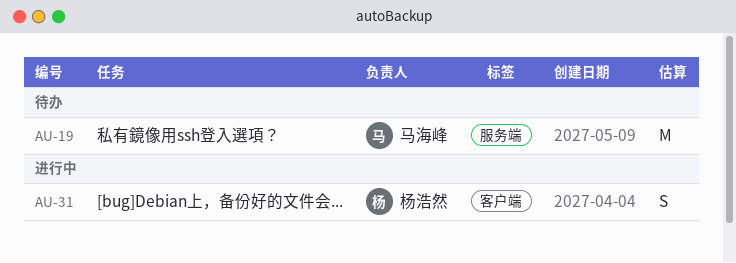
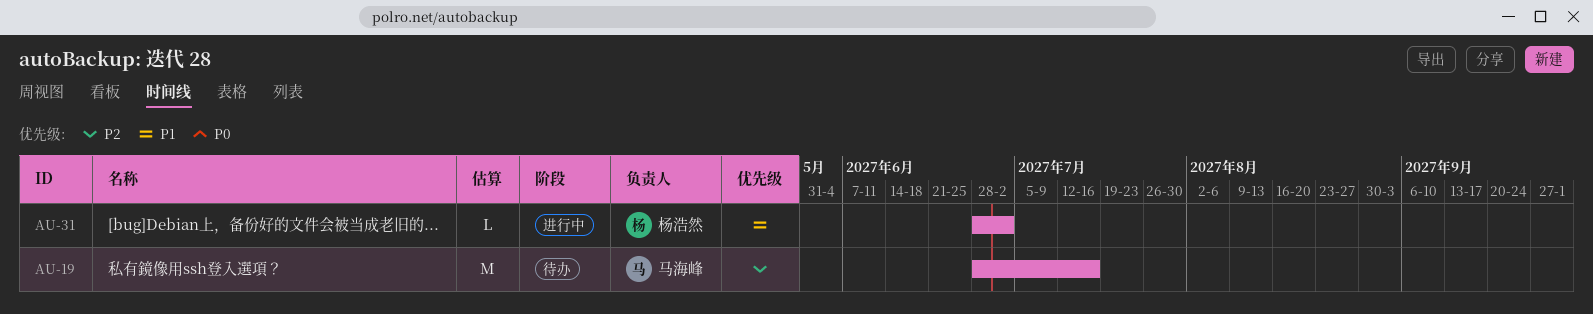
AU-31, estimate: S -> L

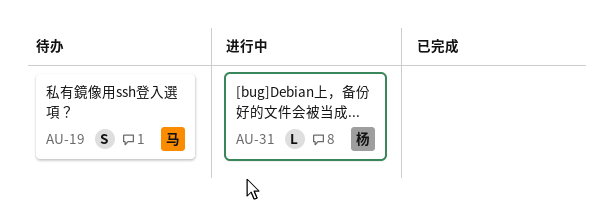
AU-19, estimate: M -> S

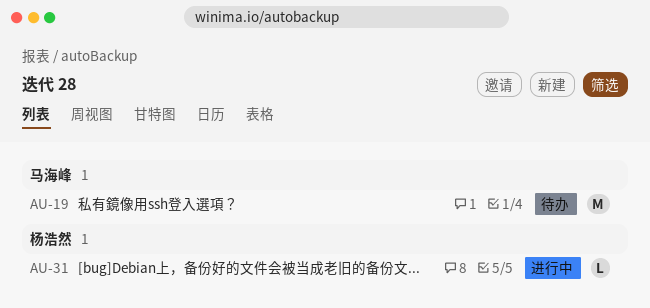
AU-19, estimate: S -> M

